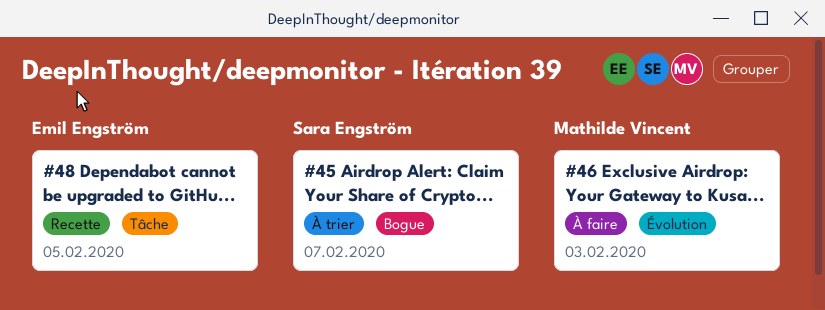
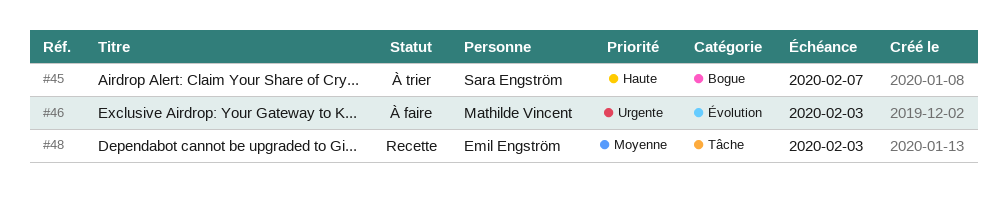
#48, due: Feb 5 -> Feb 3

